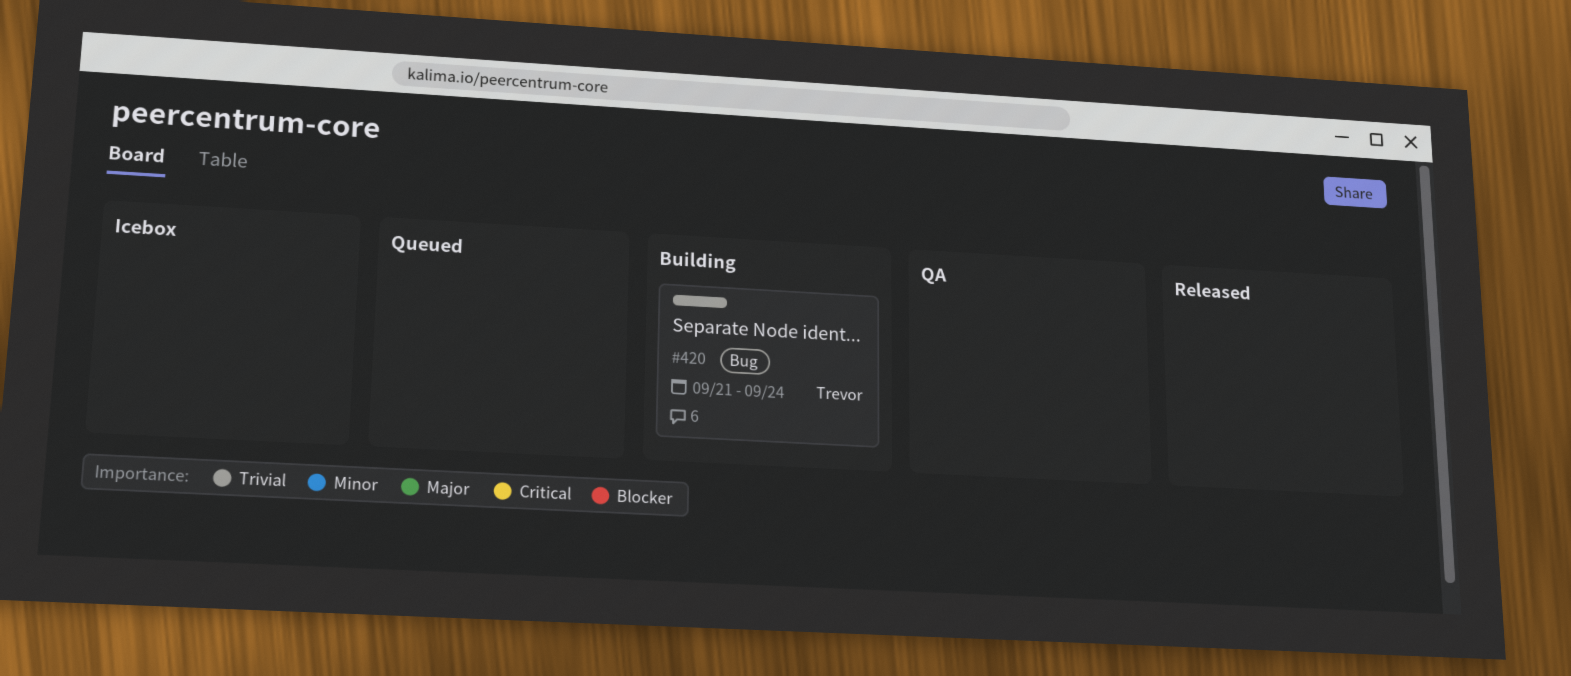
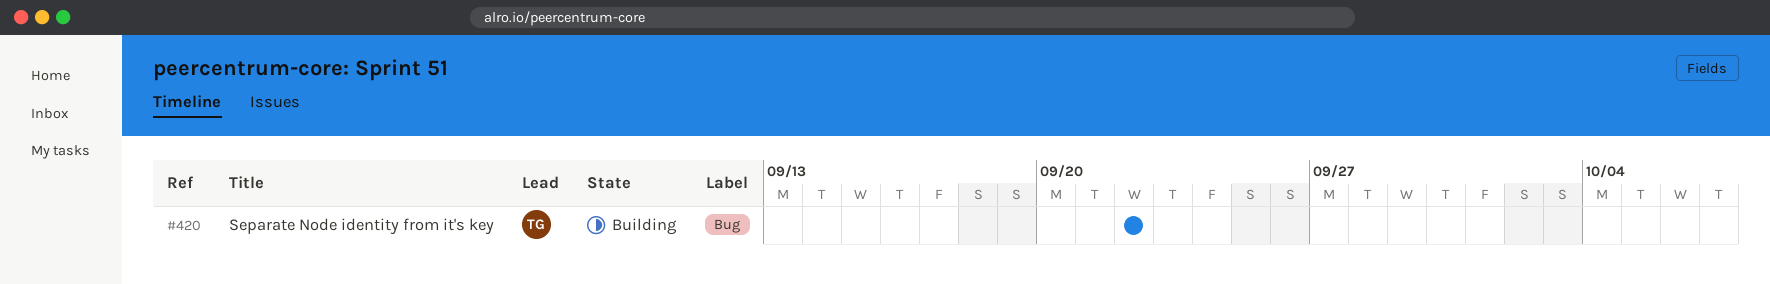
#420, start: Sep 21 -> Sep 22
#420, due: Sep 24 -> Sep 22

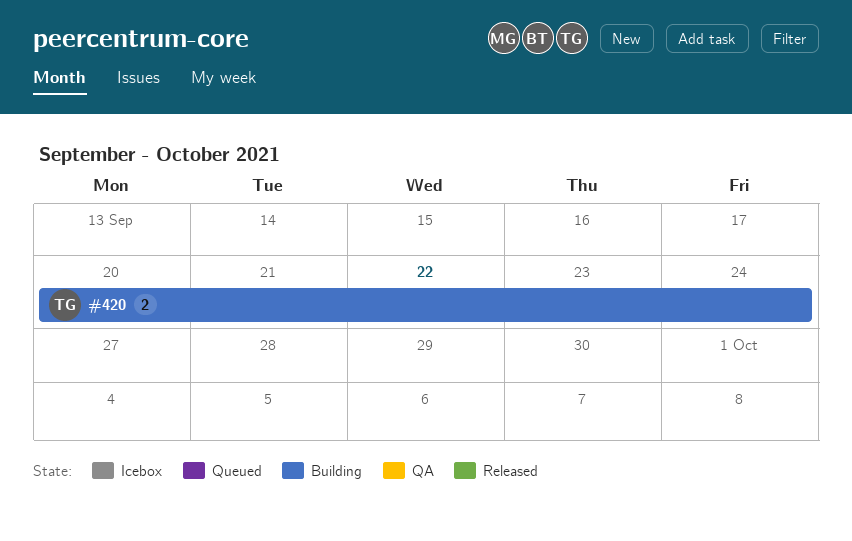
#420, start: Sep 22 -> Sep 20
#420, due: Sep 22 -> Sep 24

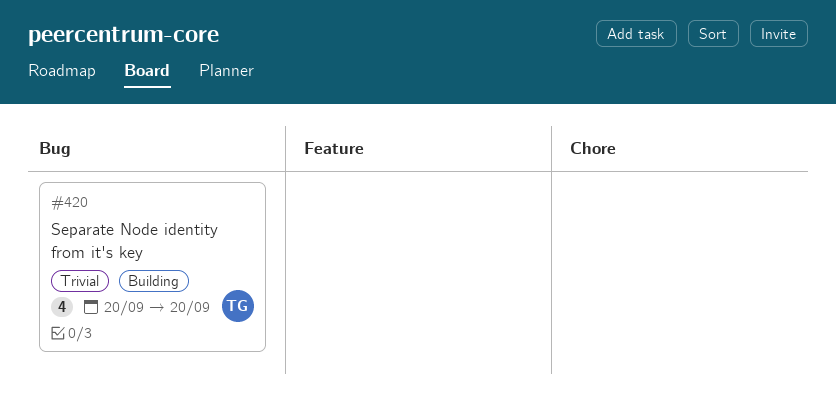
#420, estimate: 2 -> 4
#420, due: Sep 24 -> Sep 20

